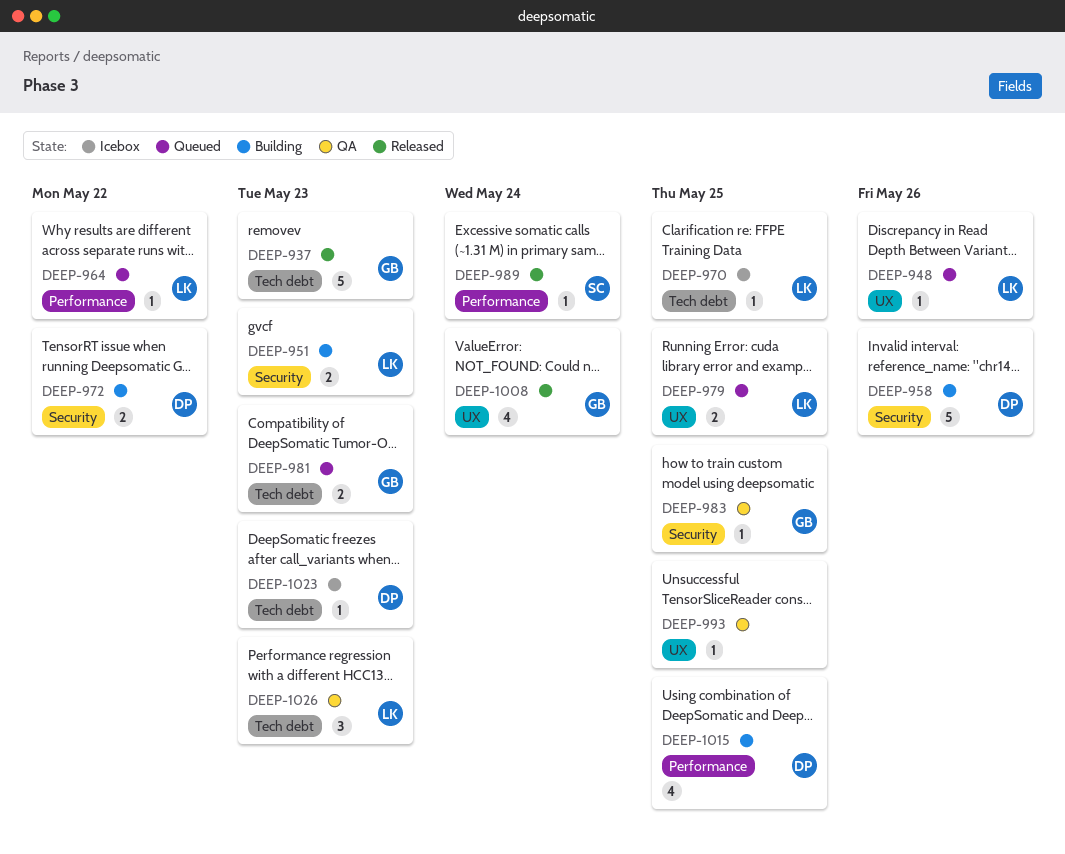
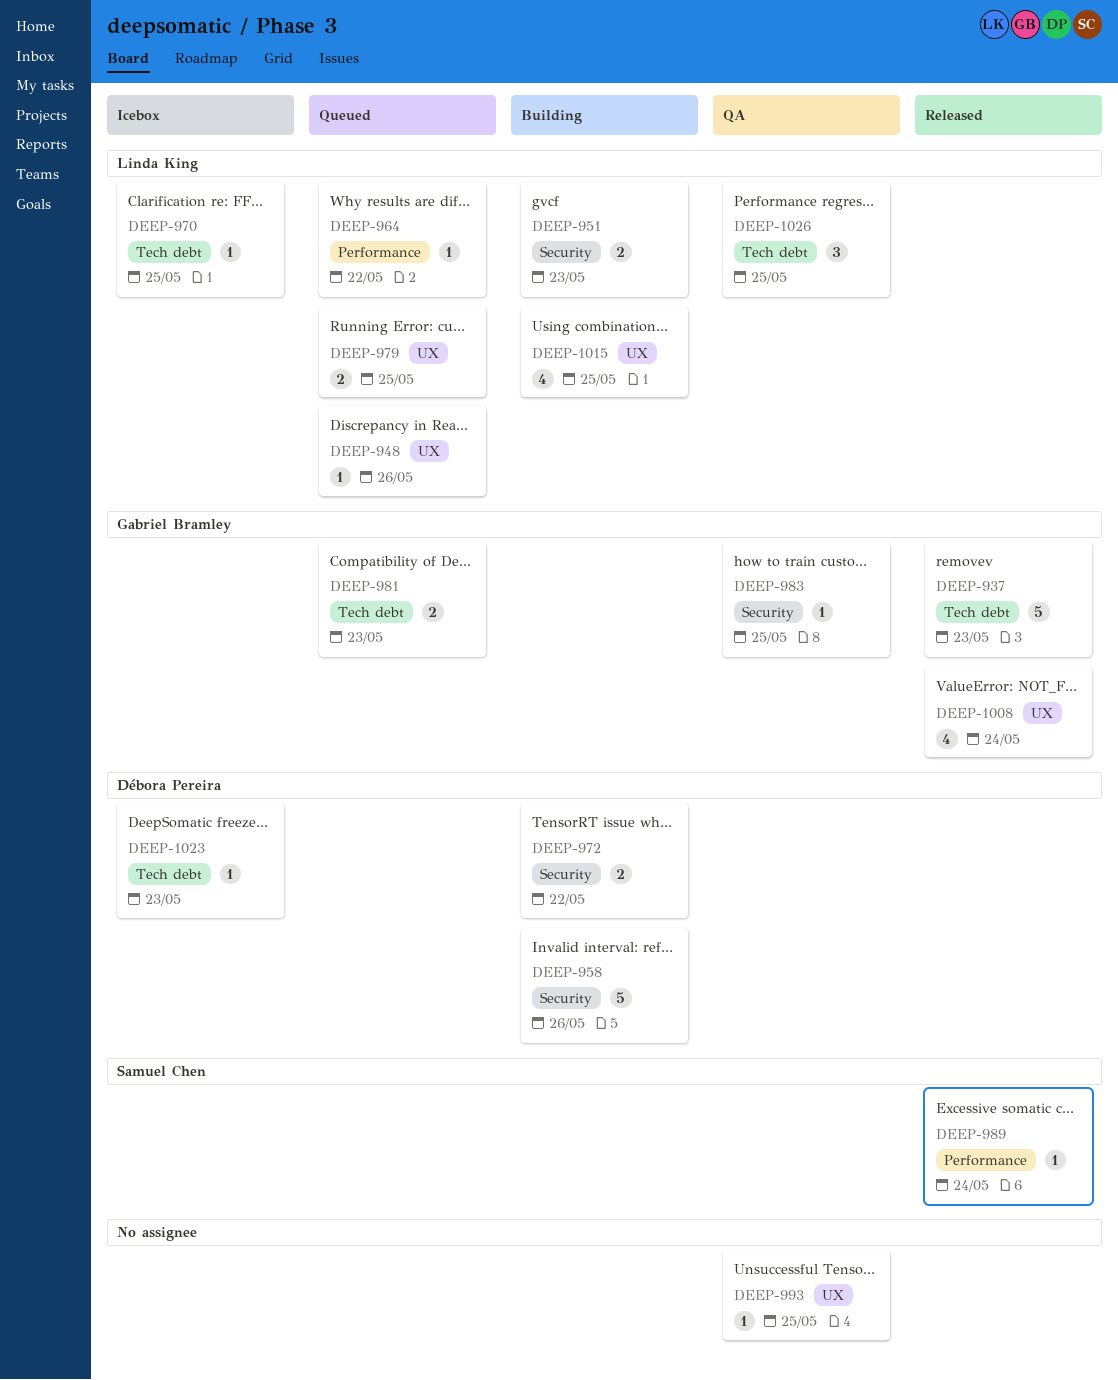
DEEP-1015, owner: Débora Pereira -> Linda King
DEEP-1015, label: Performance -> UX
DEEP-1026, due: May 23 -> May 25

